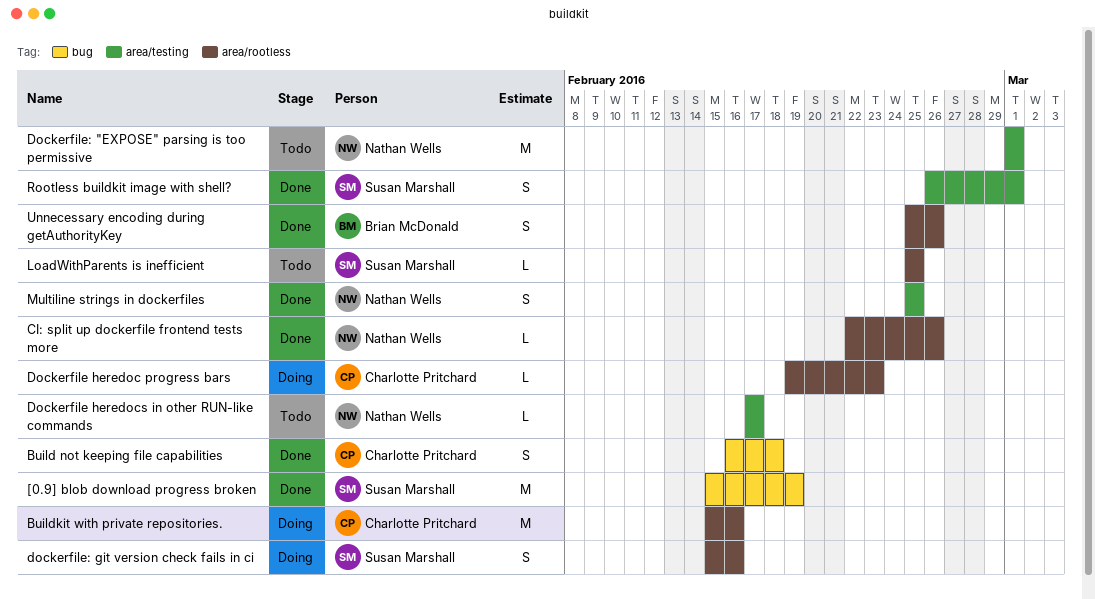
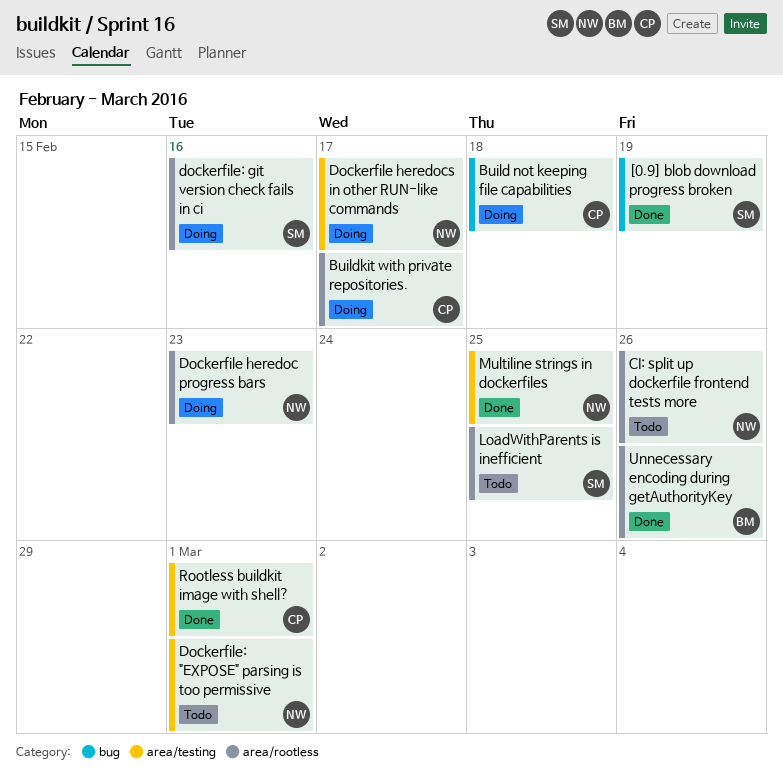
Build not keeping file capabilities, status: Done -> Doing
Buildkit with private repositories., due: Feb 16 -> Feb 17
CI: split up dockerfile frontend tests more, status: Done -> Todo
Dockerfile heredoc progress bars, owner: Charlotte Pritchard -> Nathan Wells
Dockerfile heredocs in other RUN-like commands, status: Todo -> Doing
Rootless buildkit image with shell?, owner: Susan Marshall -> Charlotte Pritchard

